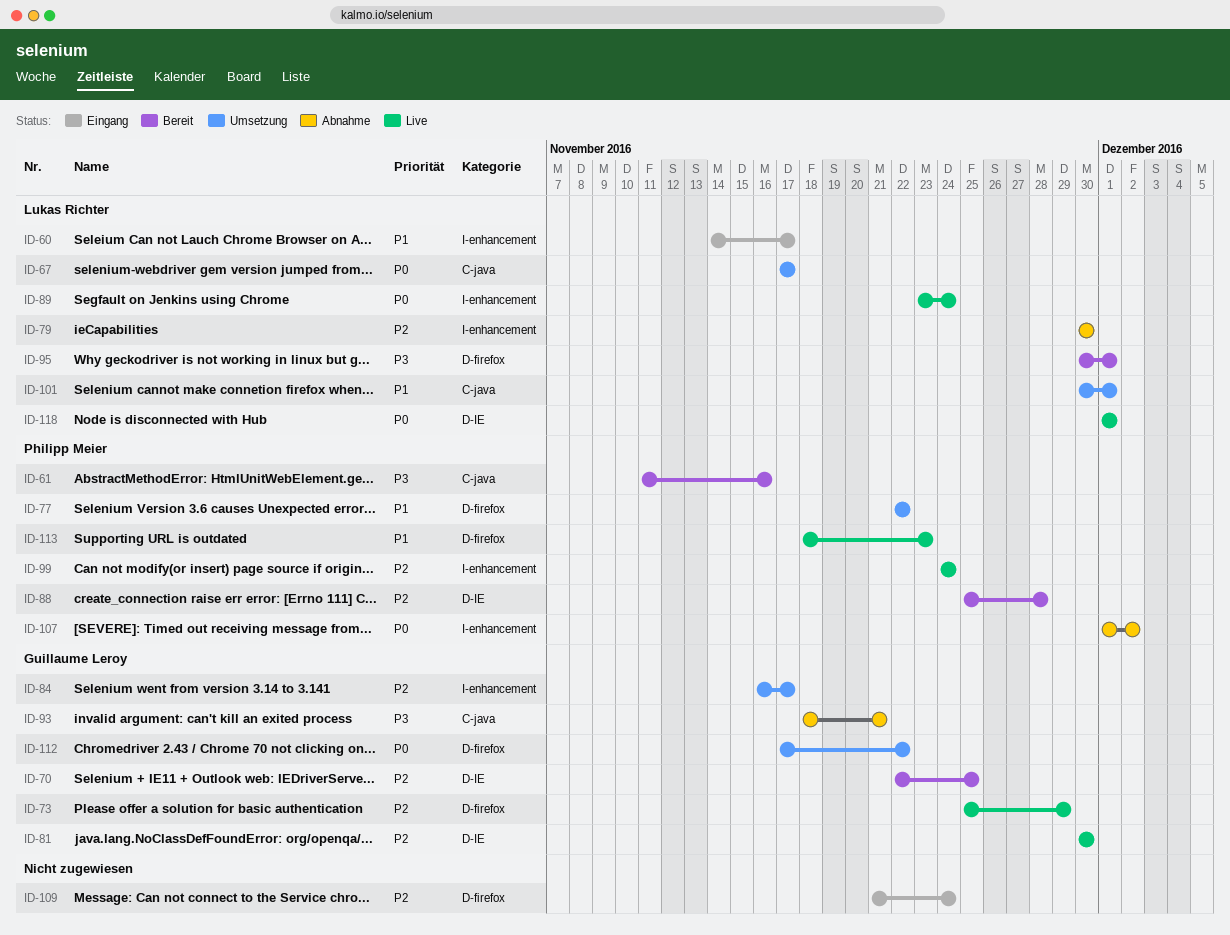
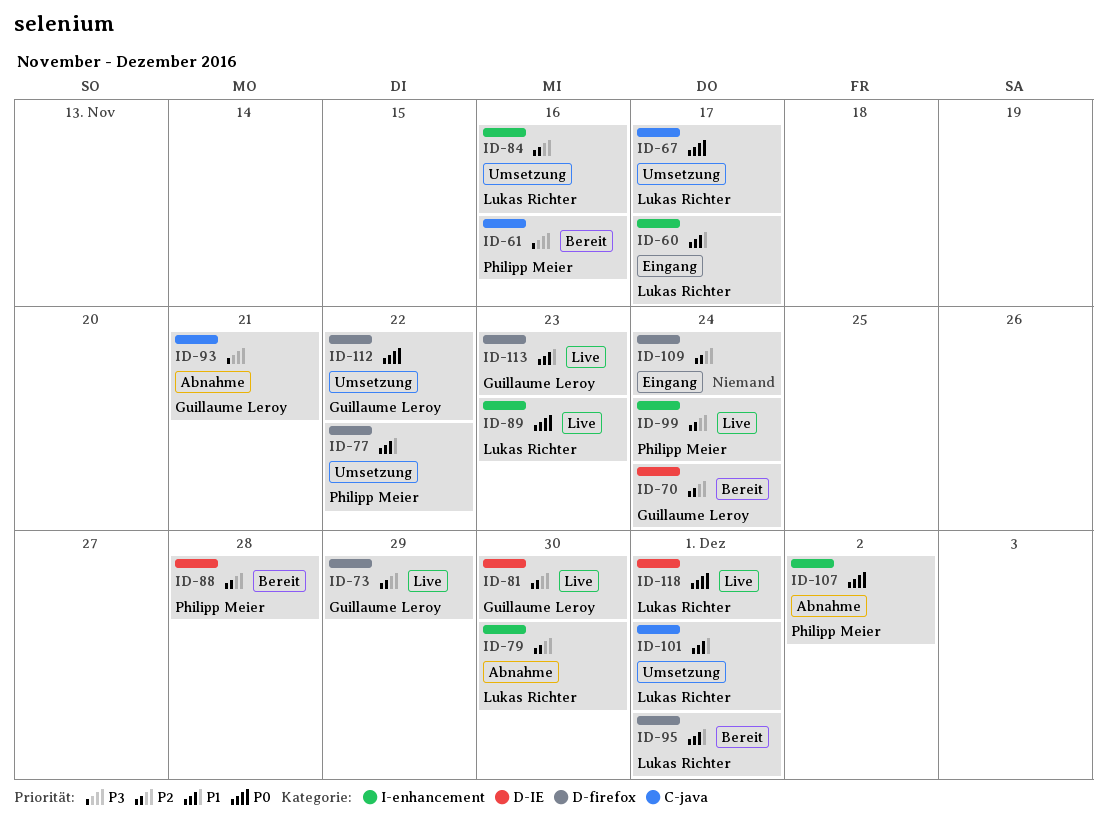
ID-70, due: Nov 25 -> Nov 24
ID-84, owner: Guillaume Leroy -> Lukas Richter
ID-84, due: Nov 17 -> Nov 16
ID-89, due: Nov 24 -> Nov 23
ID-95, priority: P3 -> P1
ID-113, owner: Philipp Meier -> Guillaume Leroy

